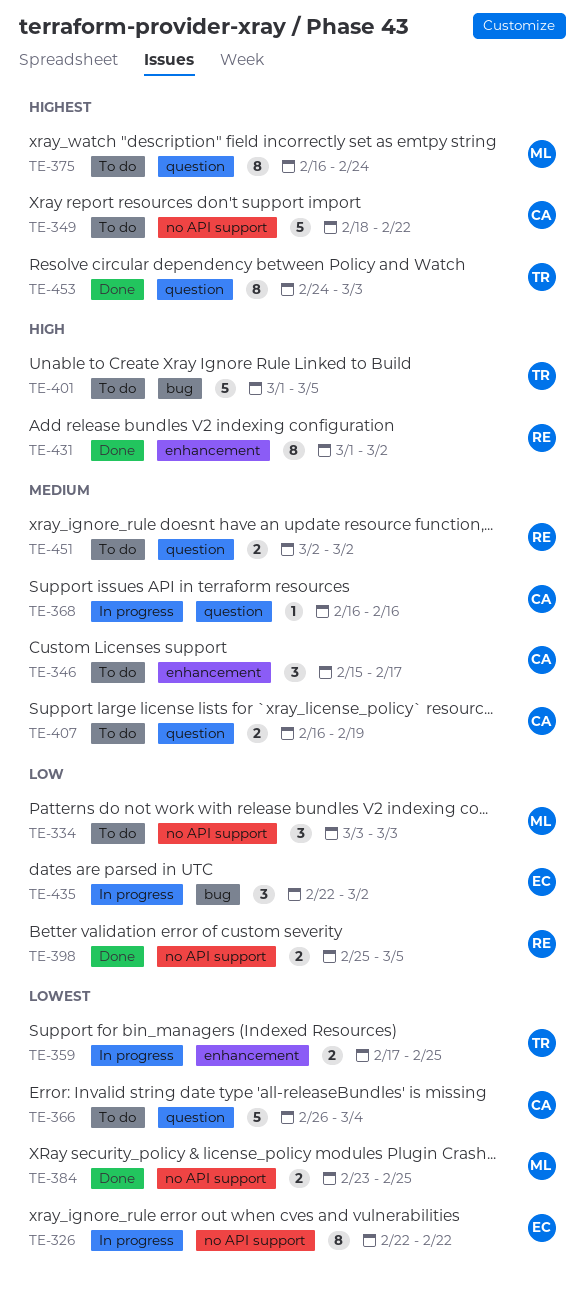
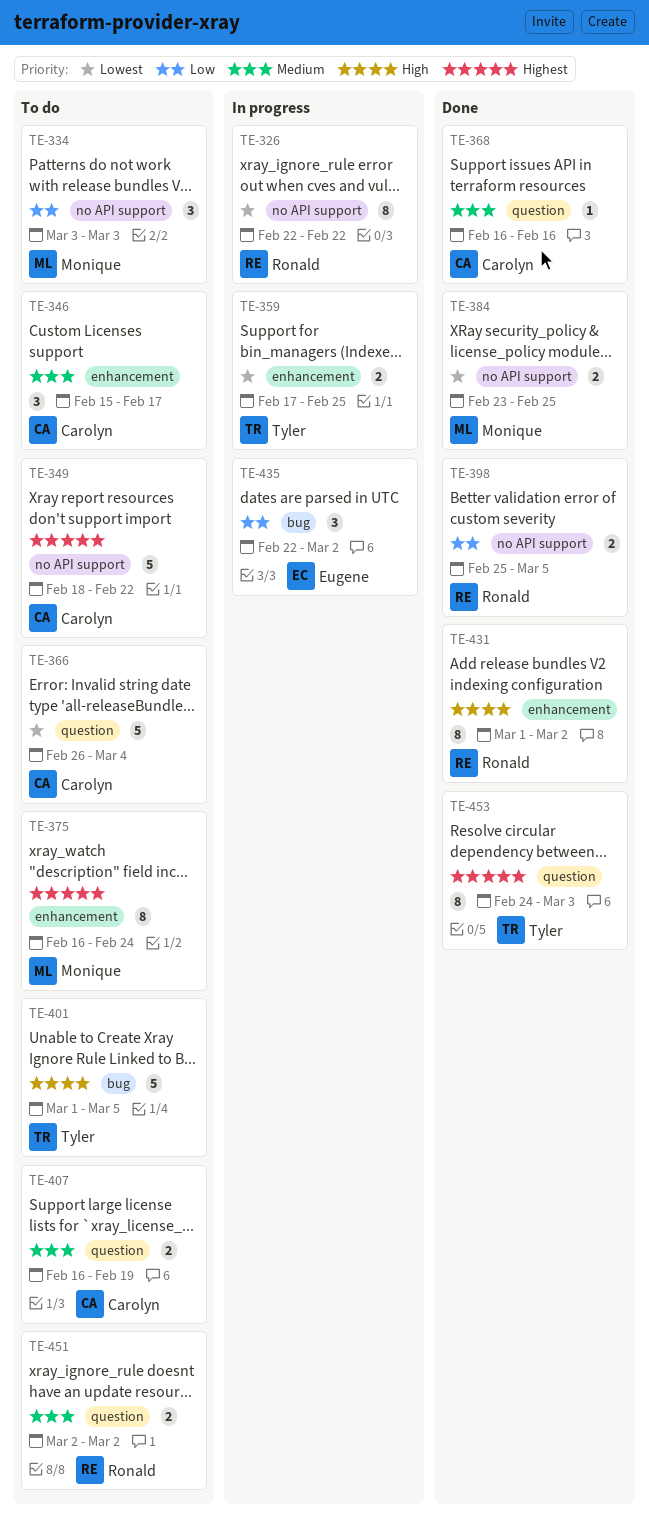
TE-326, owner: Eugene -> Ronald
TE-368, status: In progress -> Done
TE-375, label: question -> enhancement

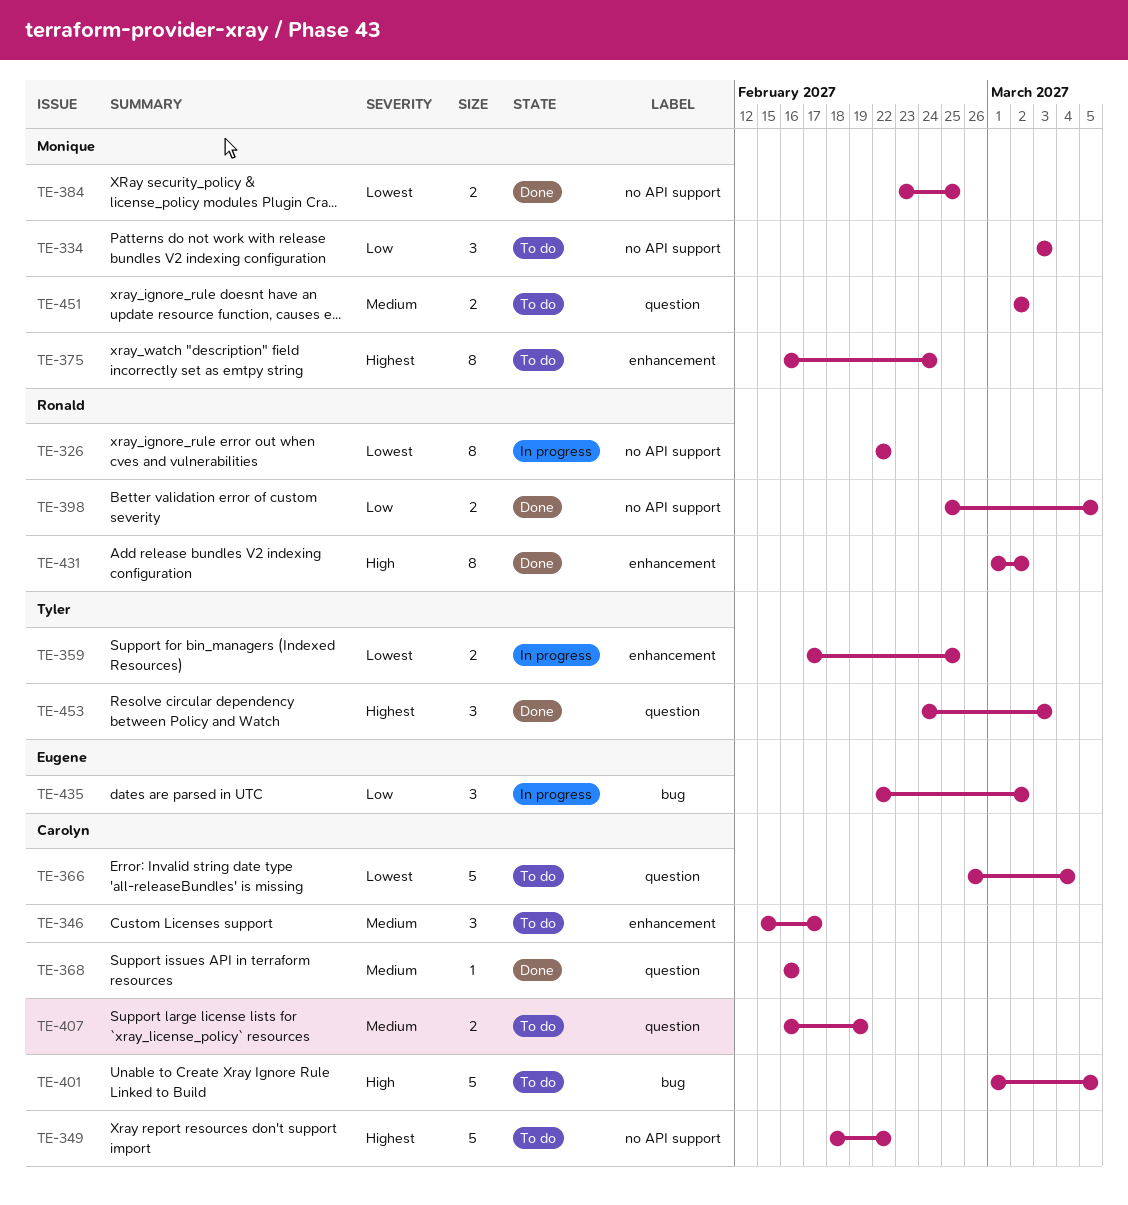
TE-401, owner: Tyler -> Carolyn
TE-451, owner: Ronald -> Monique
TE-453, estimate: 8 -> 3

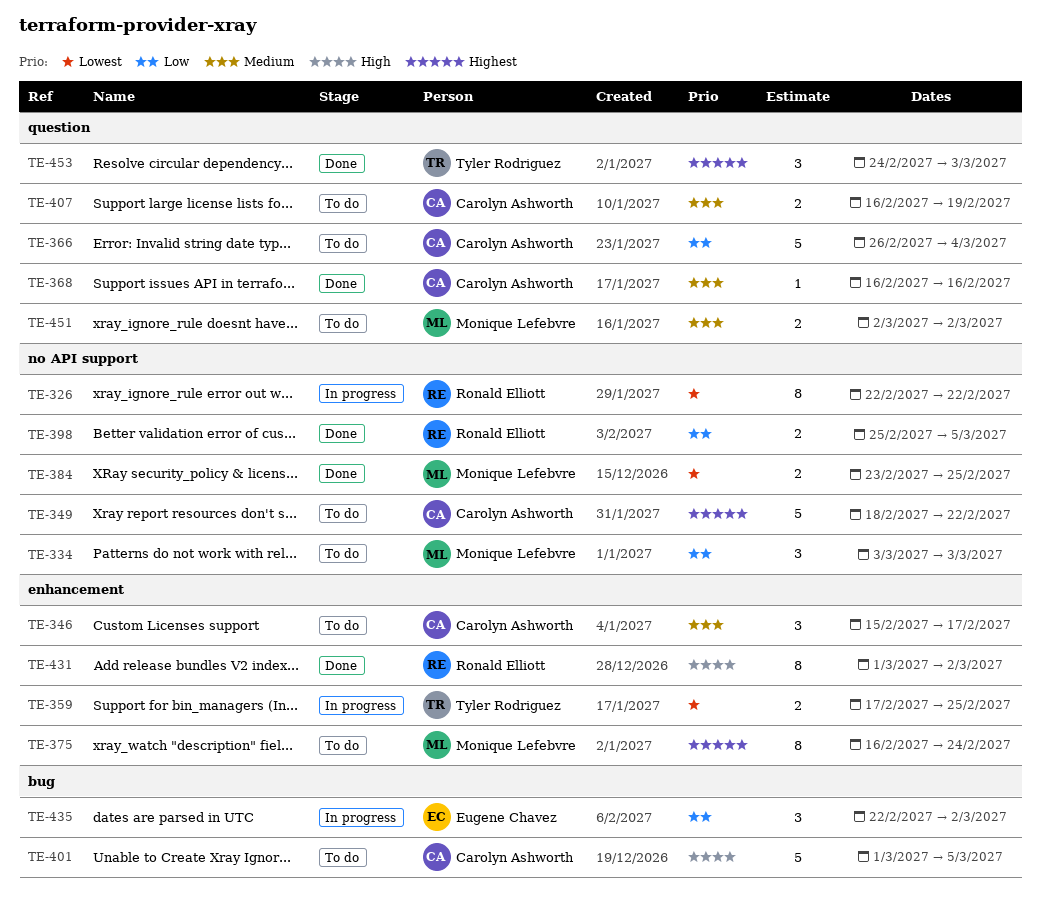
TE-366, priority: Lowest -> Low

